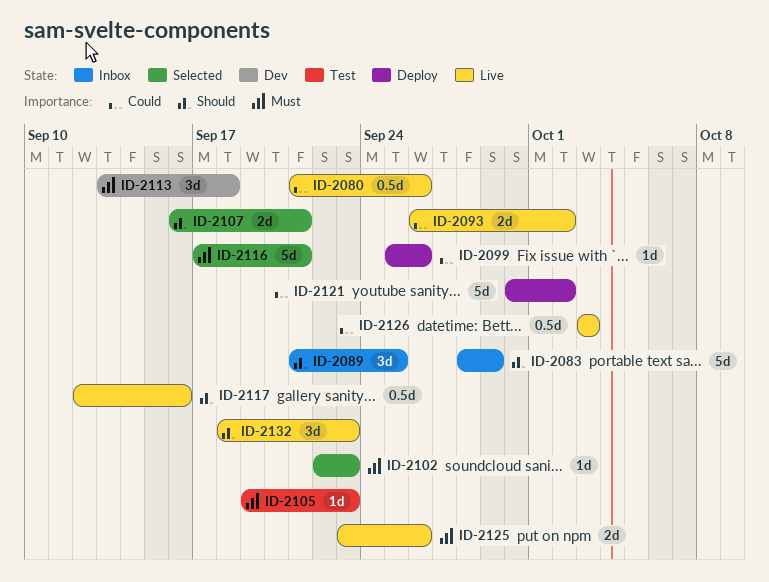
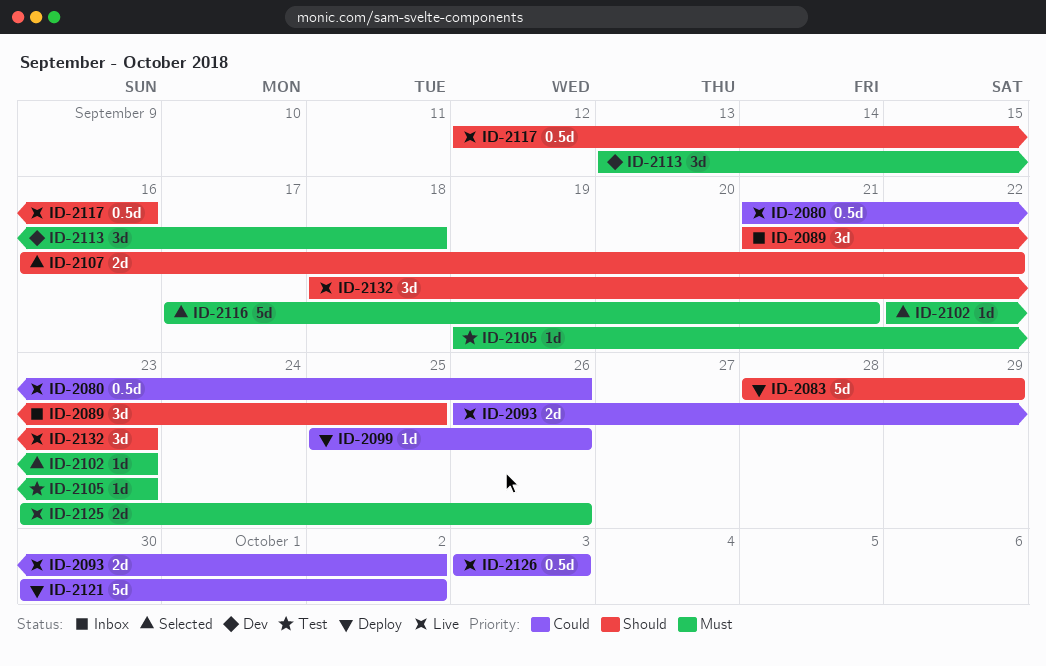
ID-2083, status: Inbox -> Deploy
ID-2107, due: Sep 21 -> Sep 22

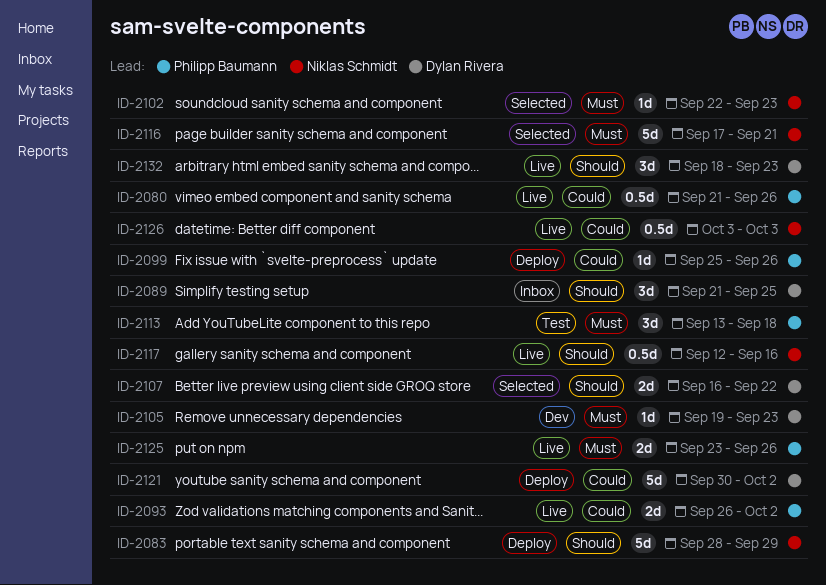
ID-2105, status: Test -> Dev
ID-2113, status: Dev -> Test

